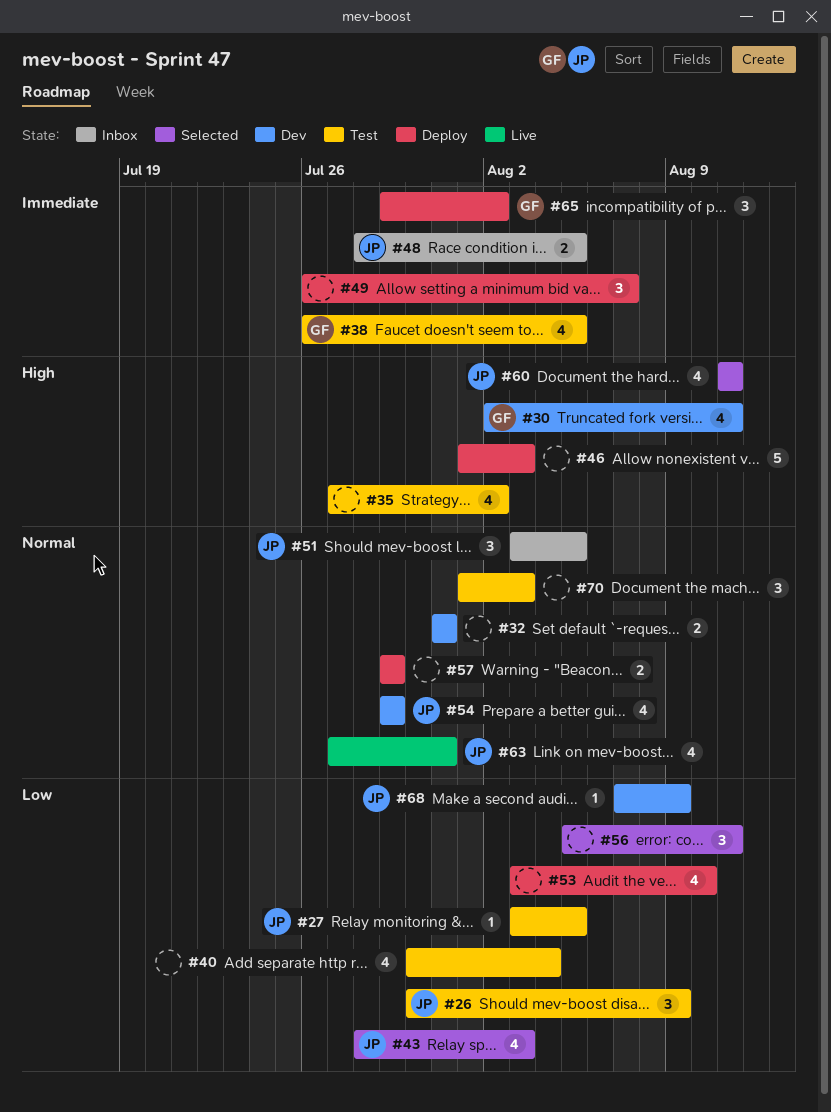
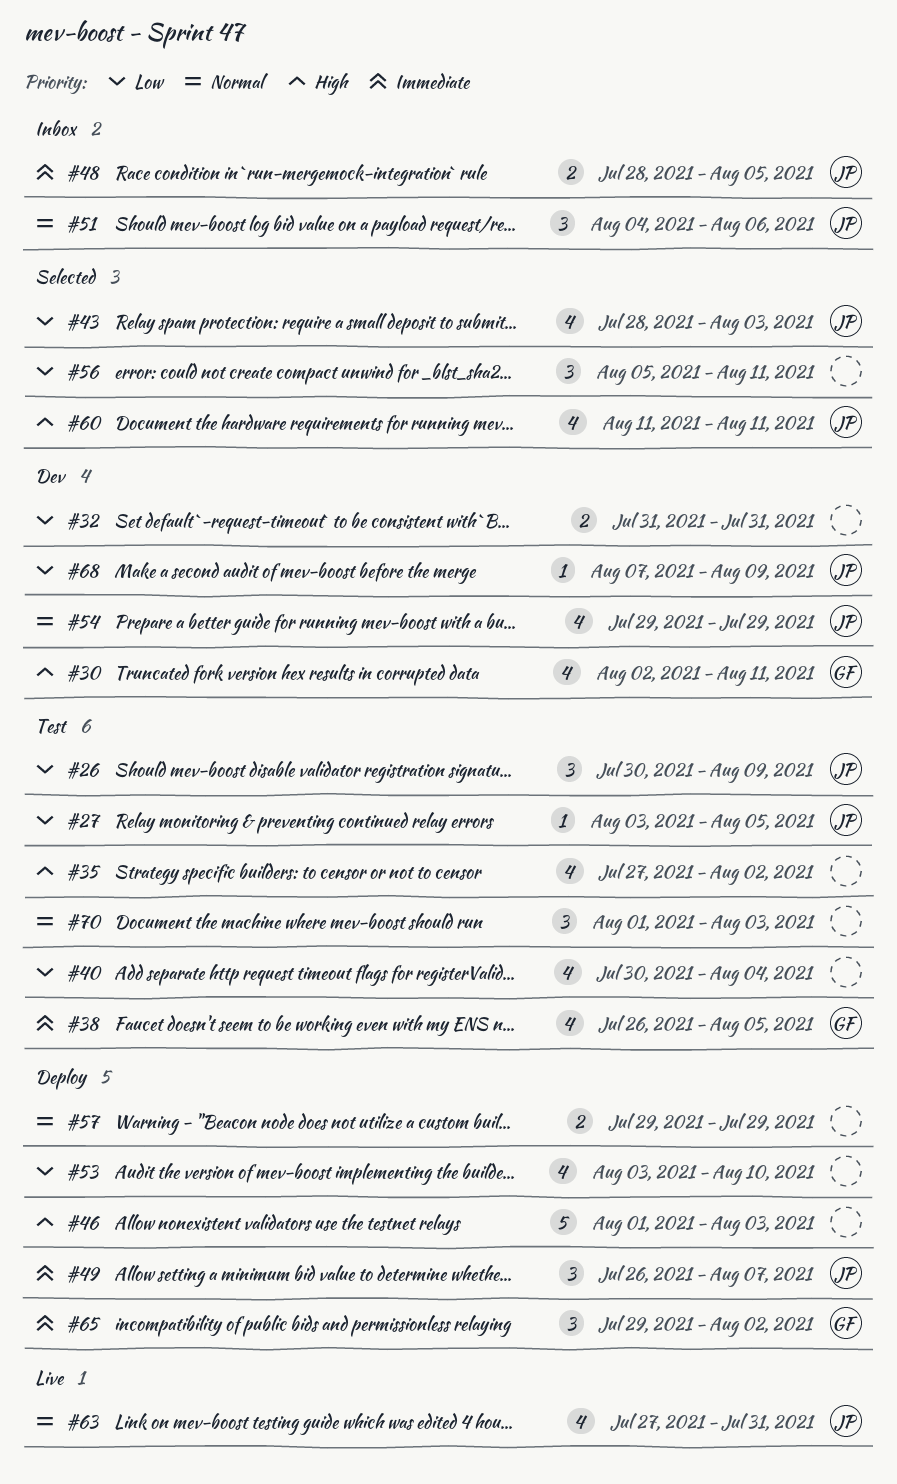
#32, priority: Normal -> Low
#49, owner: none -> JP
#51, start: Aug 3 -> Aug 4
#51, due: Aug 5 -> Aug 6

